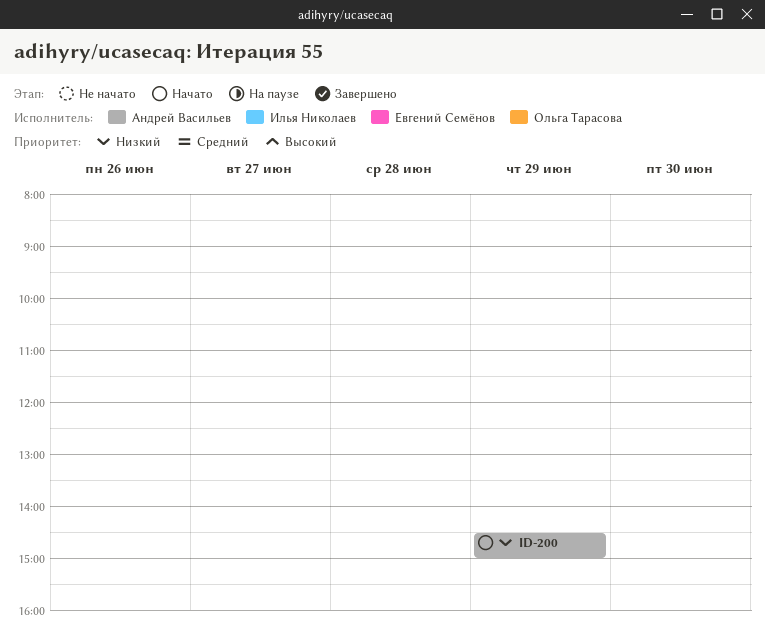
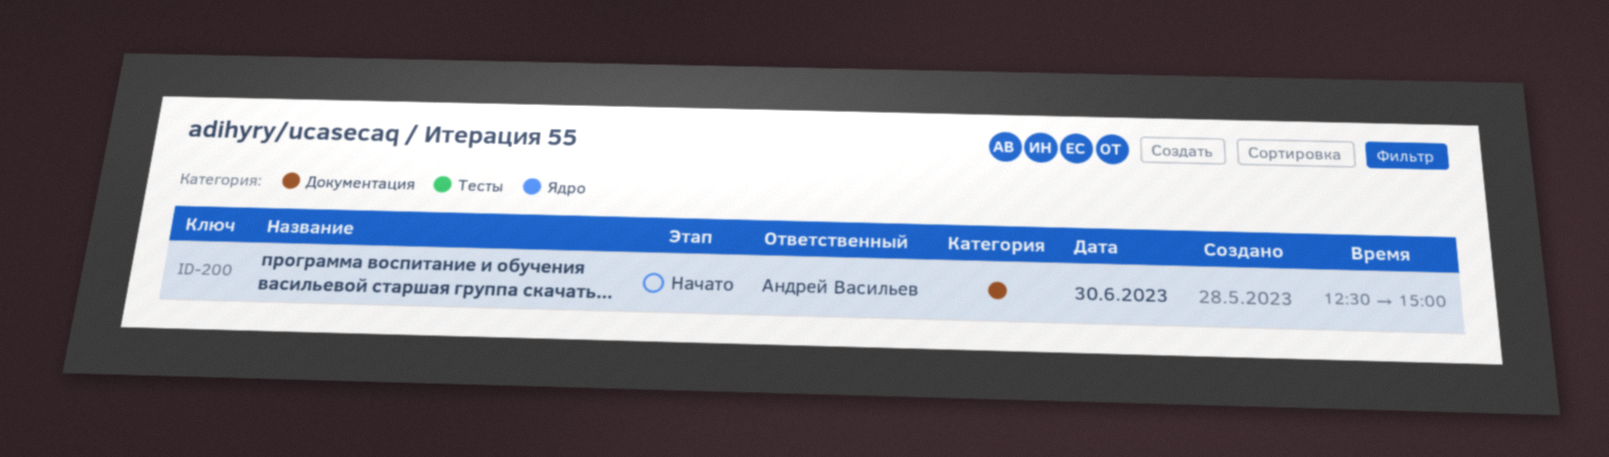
ID-200, day: Jun 29 -> Jun 30
ID-200, begins: 14:30 -> 12:30

